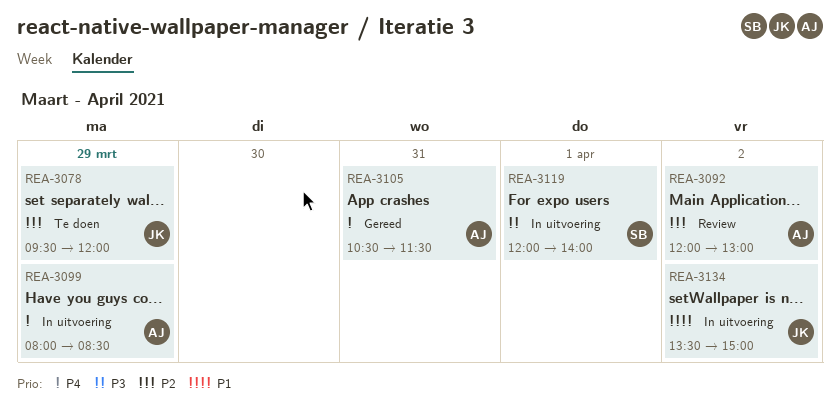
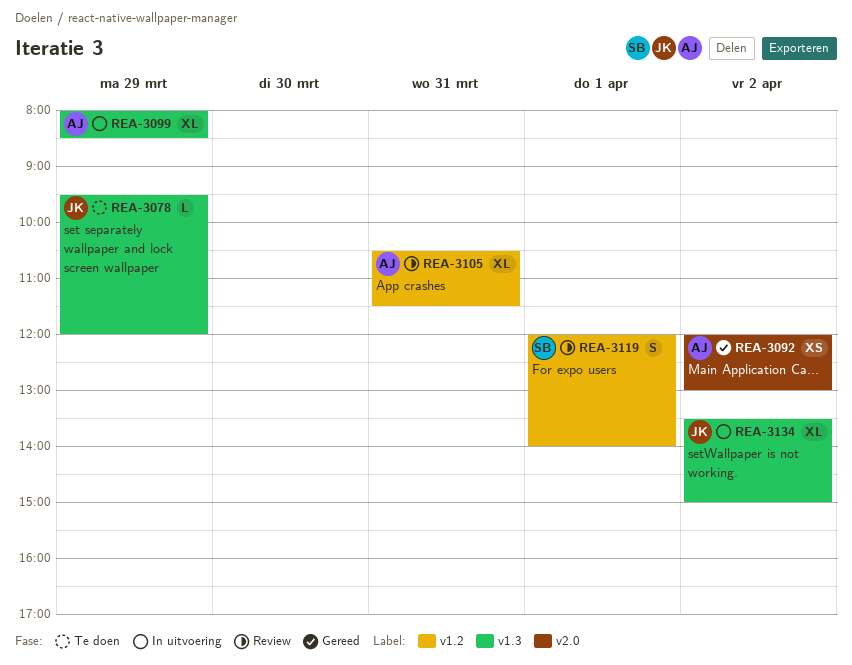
REA-3092, status: Review -> Gereed
REA-3105, status: Gereed -> Review
REA-3119, status: In uitvoering -> Review

